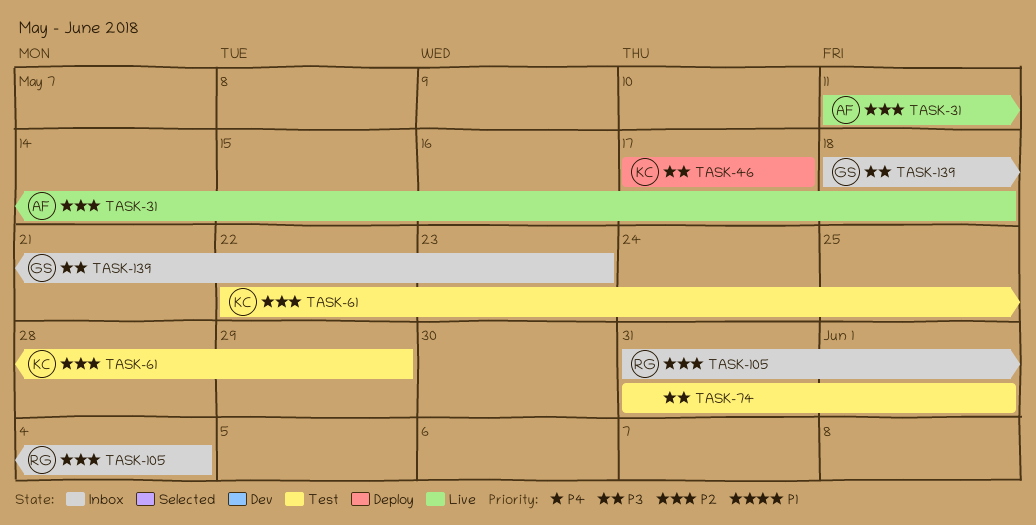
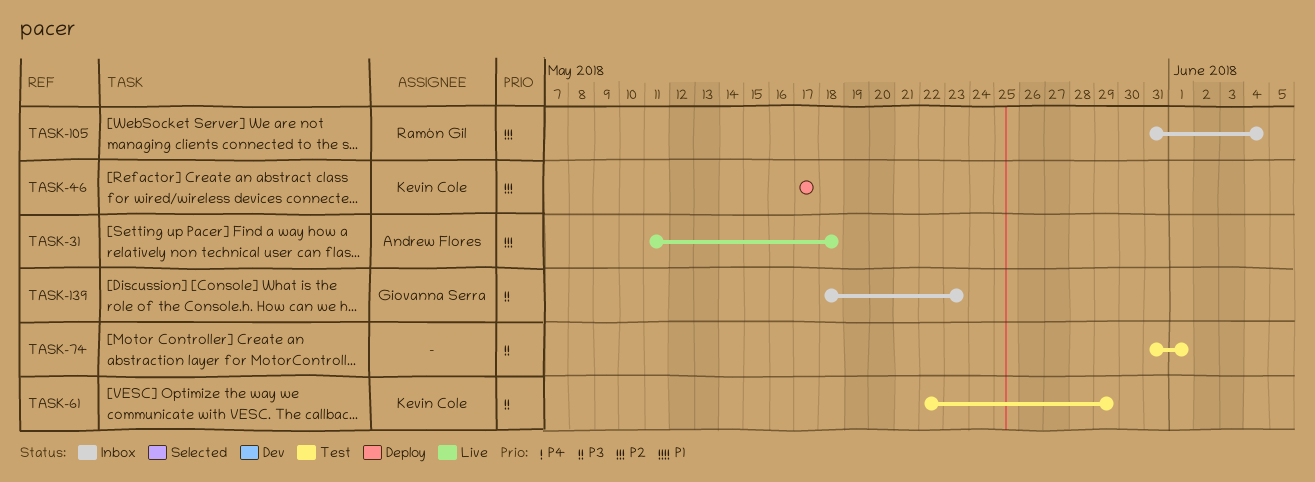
TASK-46, priority: P3 -> P2
TASK-61, priority: P2 -> P3

